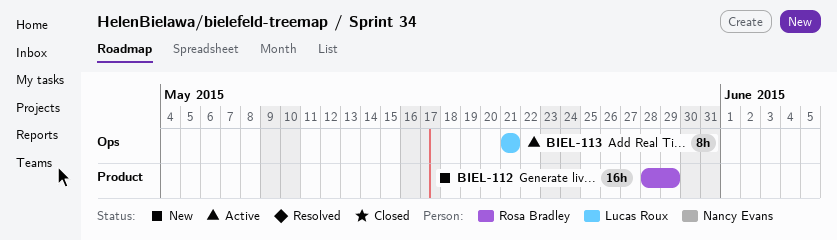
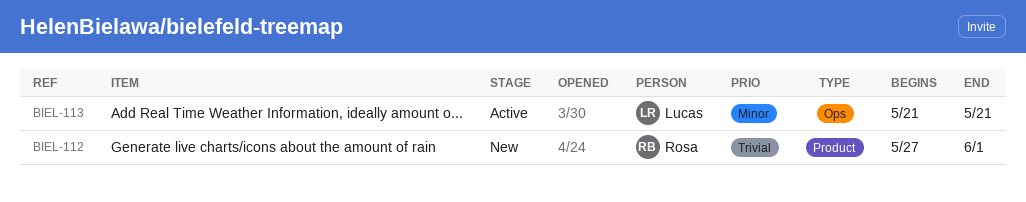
BIEL-112, start: May 28 -> May 27
BIEL-112, due: May 29 -> Jun 1

